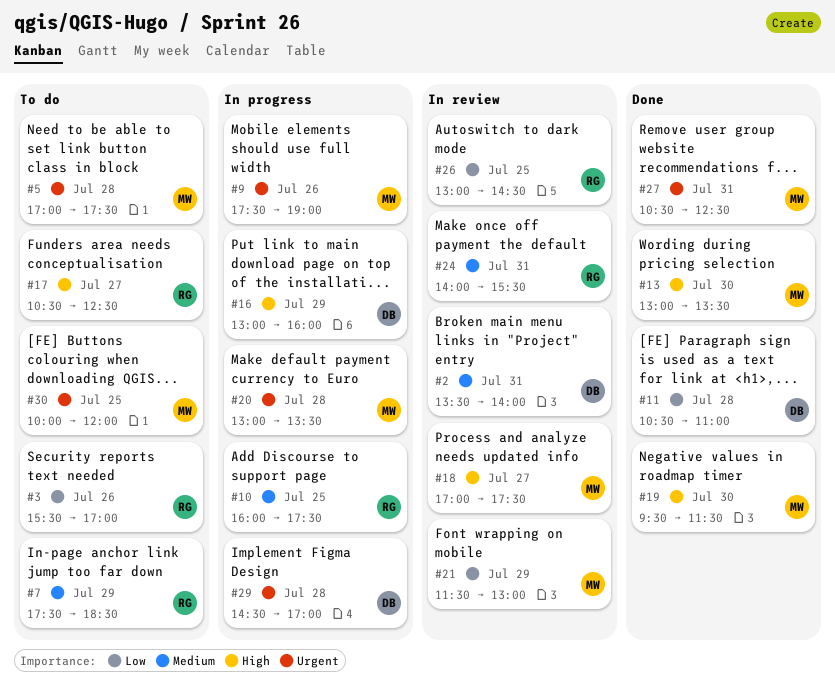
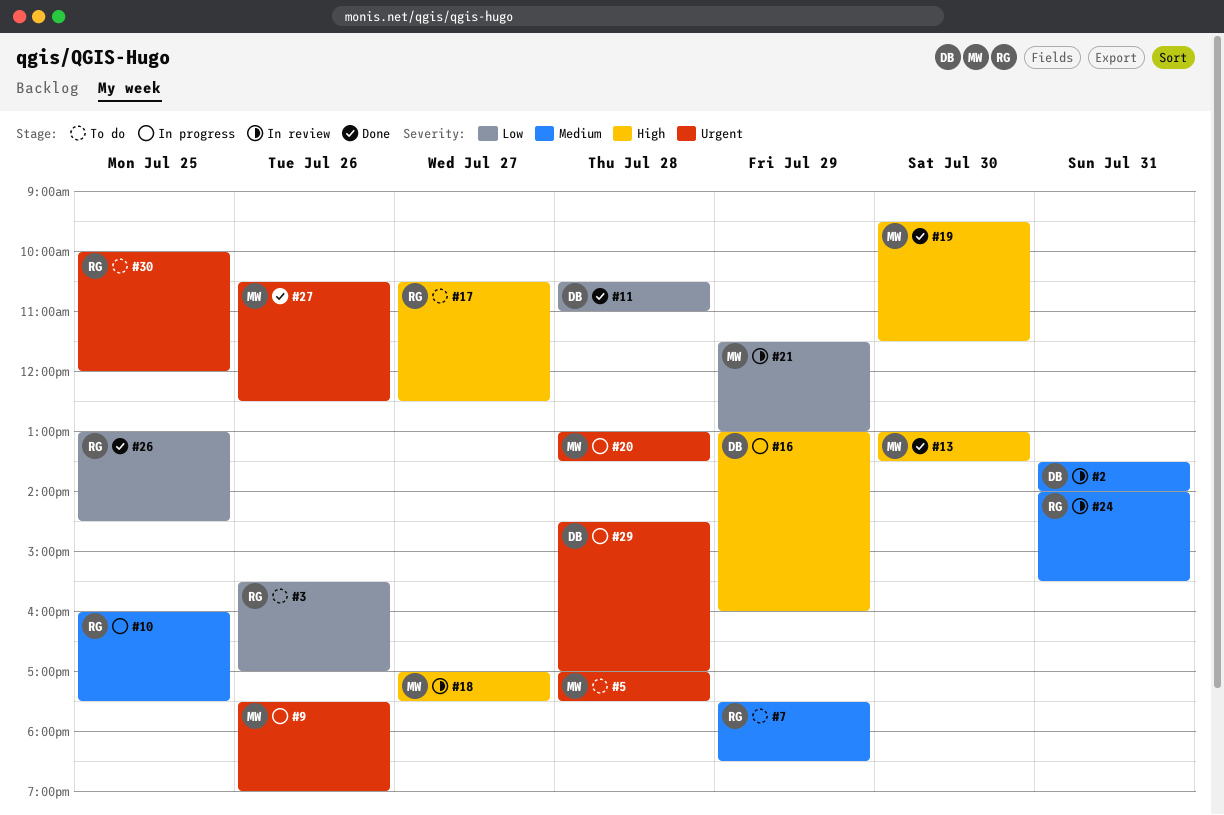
#26, status: In review -> Done
#27, day: Jul 31 -> Jul 26
#30, owner: MW -> RG

